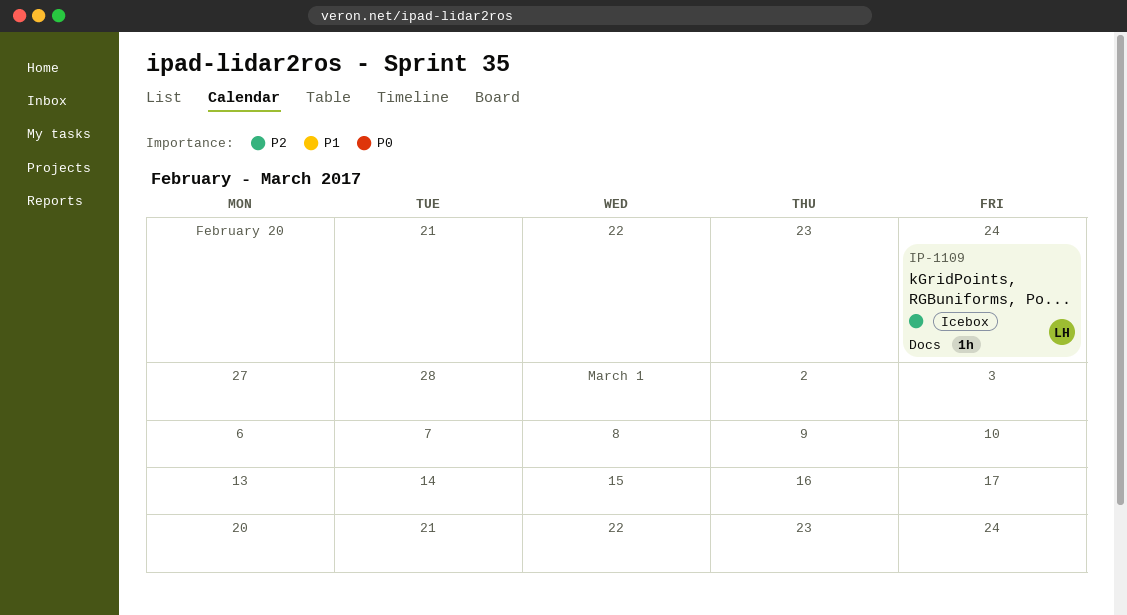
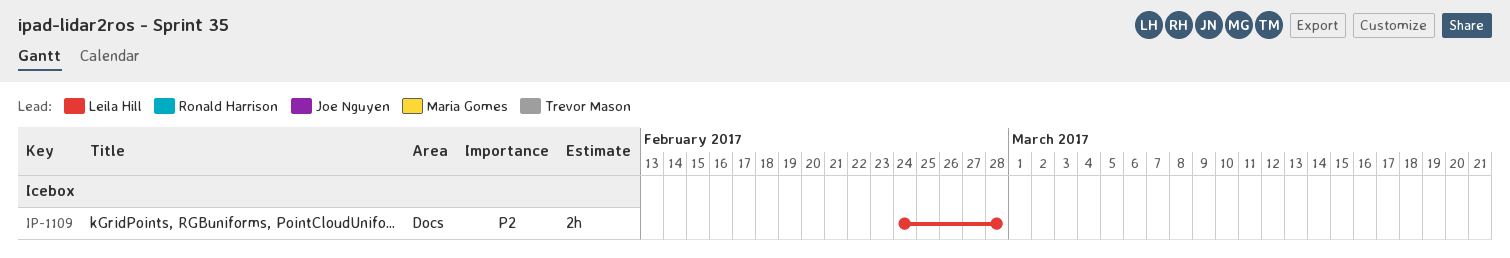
IP-1109, estimate: 1h -> 2h
IP-1109, due: Feb 24 -> Feb 28

